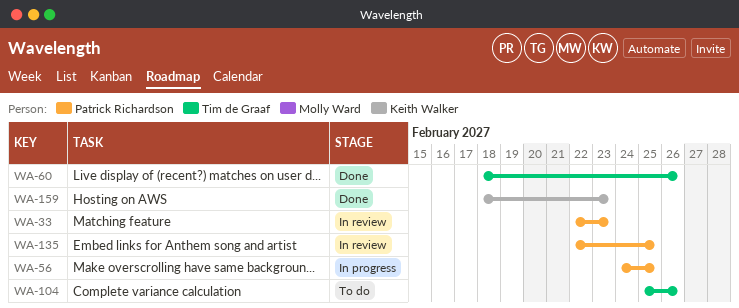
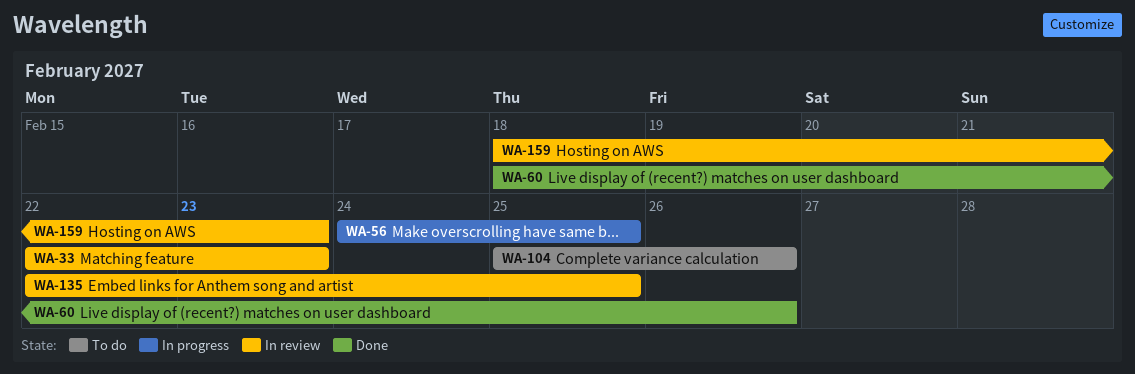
WA-159, status: Done -> In review

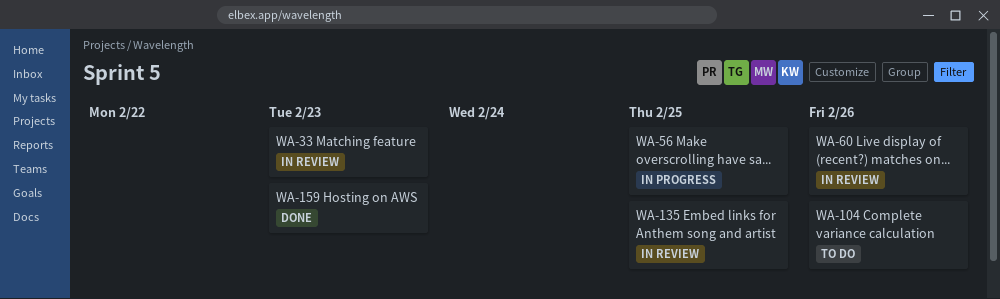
WA-60, status: Done -> In review
WA-159, status: In review -> Done

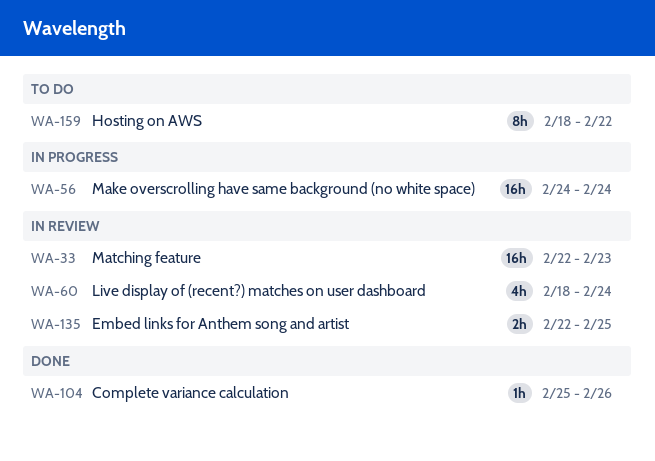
WA-56, due: Feb 25 -> Feb 24
WA-60, due: Feb 26 -> Feb 24
WA-104, status: To do -> Done
WA-159, status: Done -> To do
WA-159, due: Feb 23 -> Feb 22

